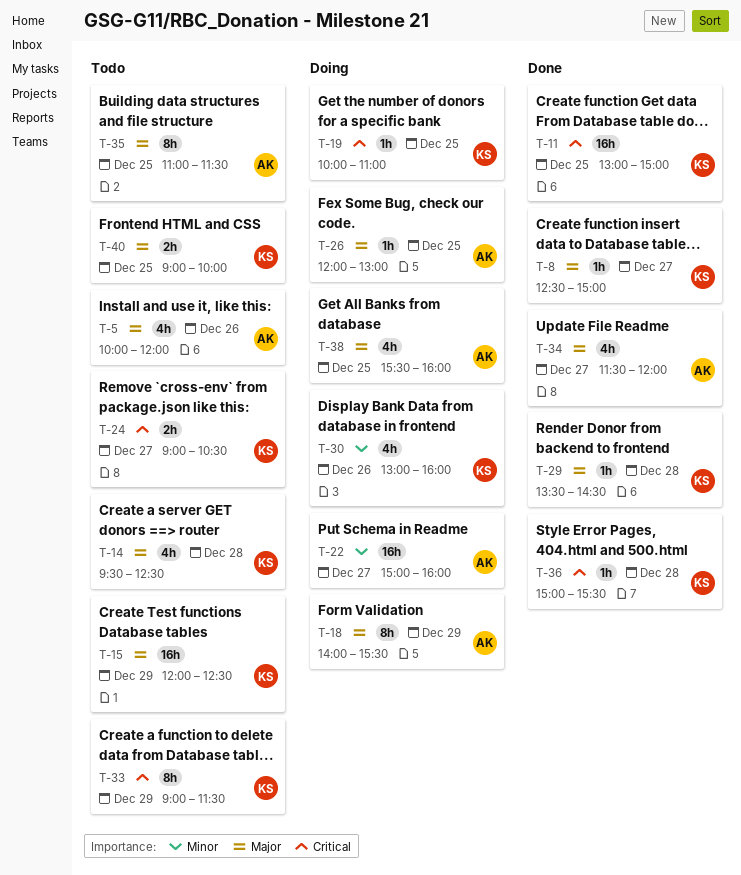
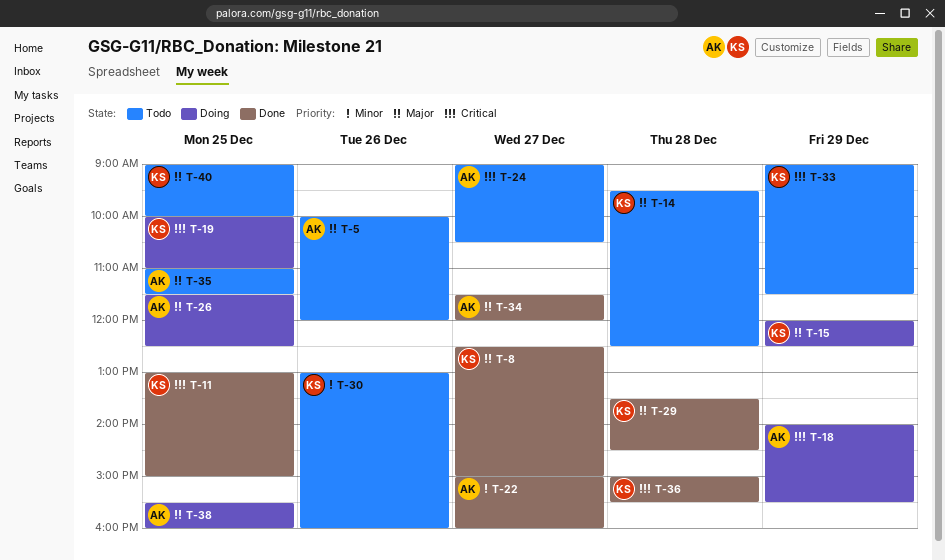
T-15, status: Todo -> Doing
T-18, priority: Major -> Critical
T-22, status: Doing -> Done
T-24, owner: KS -> AK
T-26, begins: 12:00 -> 11:30
T-26, ends: 13:00 -> 12:30
T-30, status: Doing -> Todo

